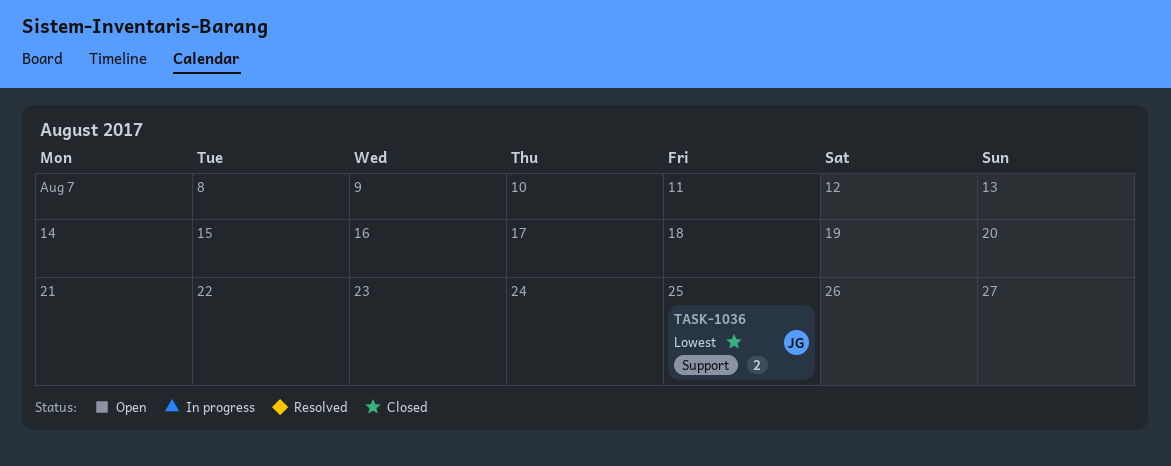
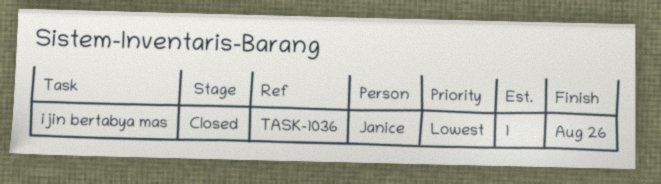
TASK-1036, estimate: 2 -> 1
TASK-1036, due: Aug 25 -> Aug 26

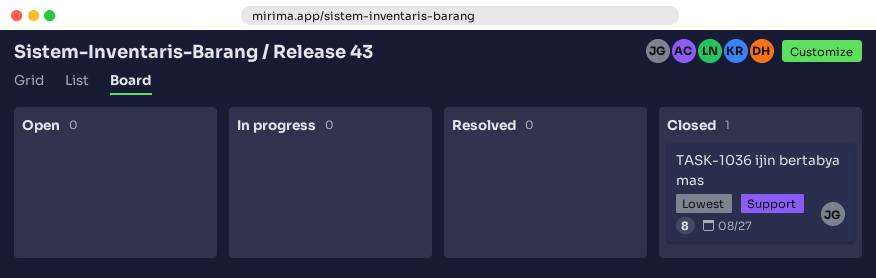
TASK-1036, estimate: 1 -> 8
TASK-1036, due: Aug 26 -> Aug 27

